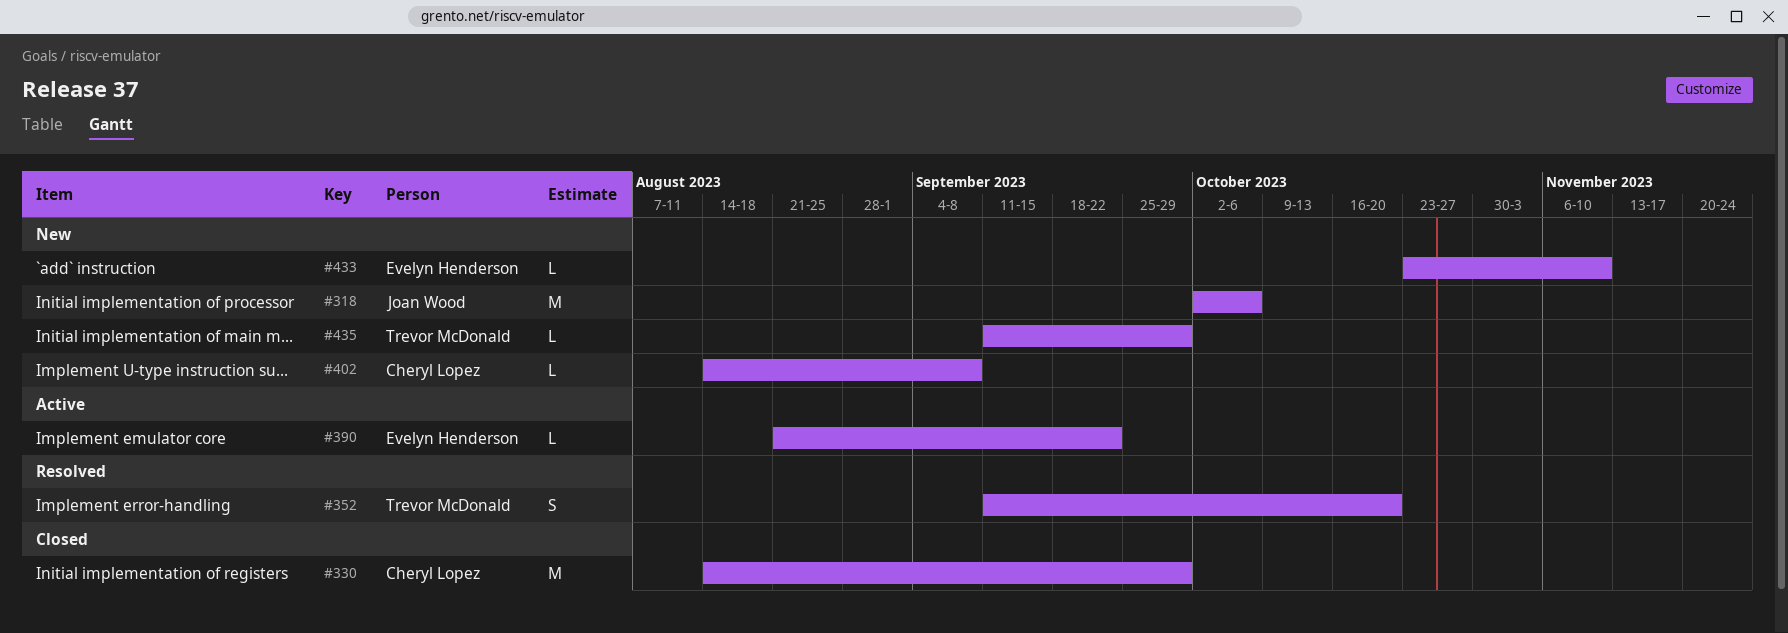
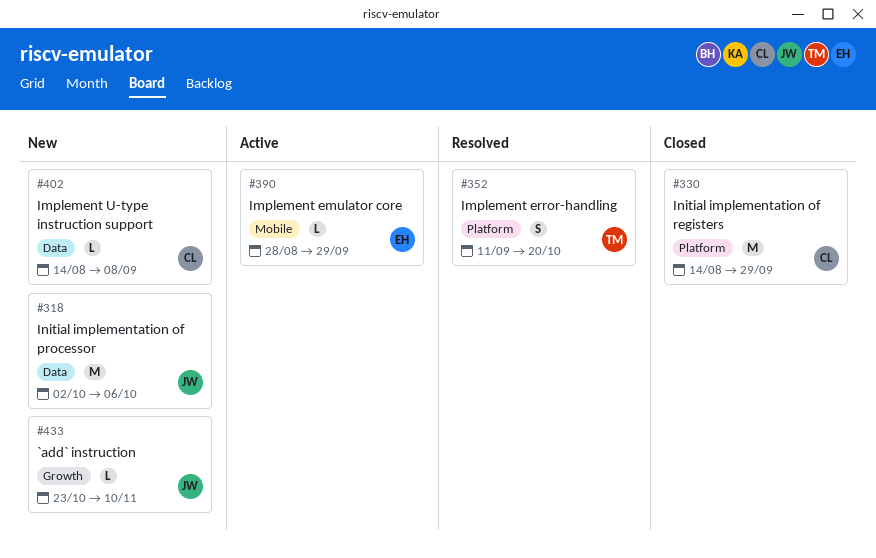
#390, start: Aug 21 -> Aug 28
#390, due: Sep 22 -> Sep 29
#433, owner: Evelyn Henderson -> Joan Wood
#435: present -> none

